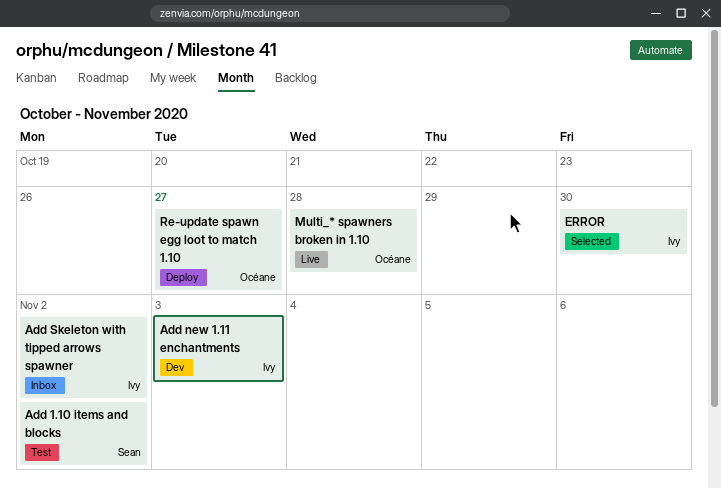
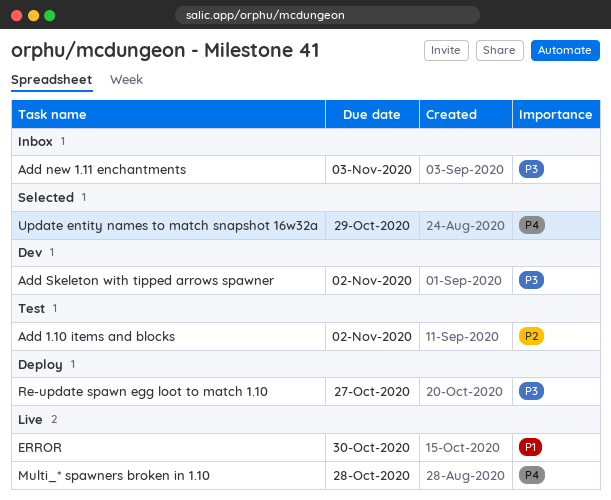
Add new 1.11 enchantments, status: Dev -> Inbox
Add Skeleton with tipped arrows spawner, status: Inbox -> Dev
ERROR, status: Selected -> Live
Update entity names to match snapshot 16w32a: none -> present

